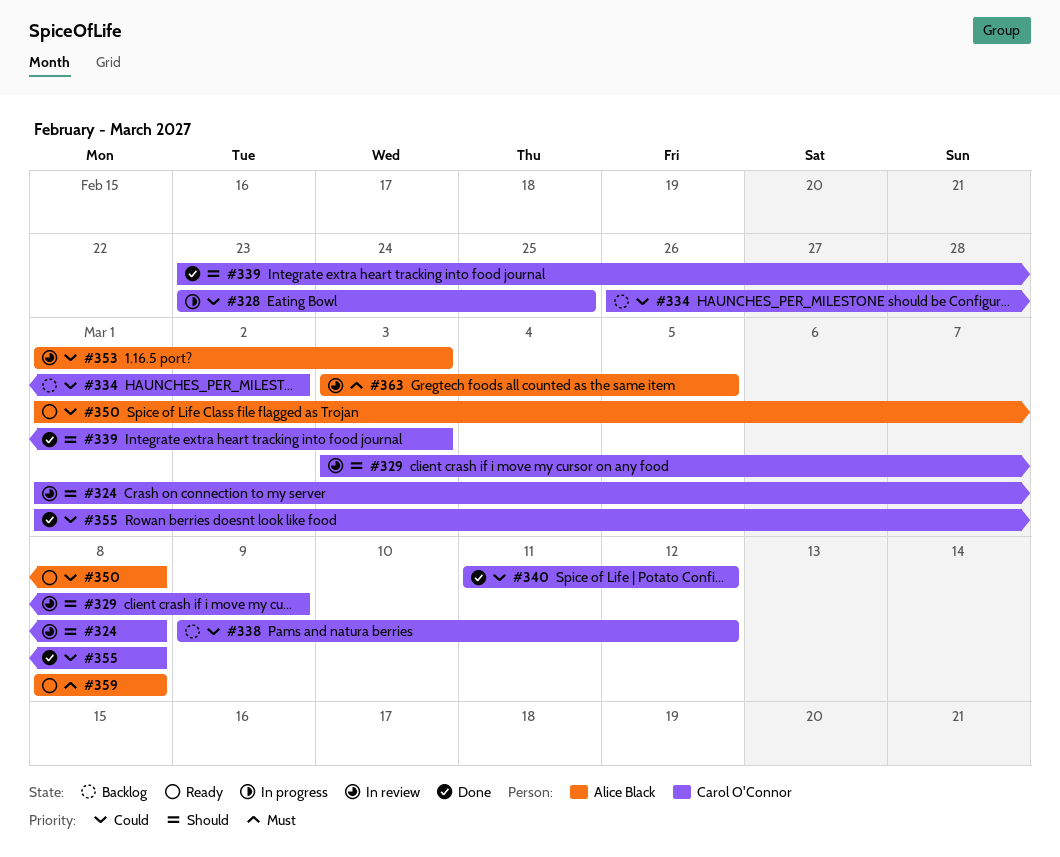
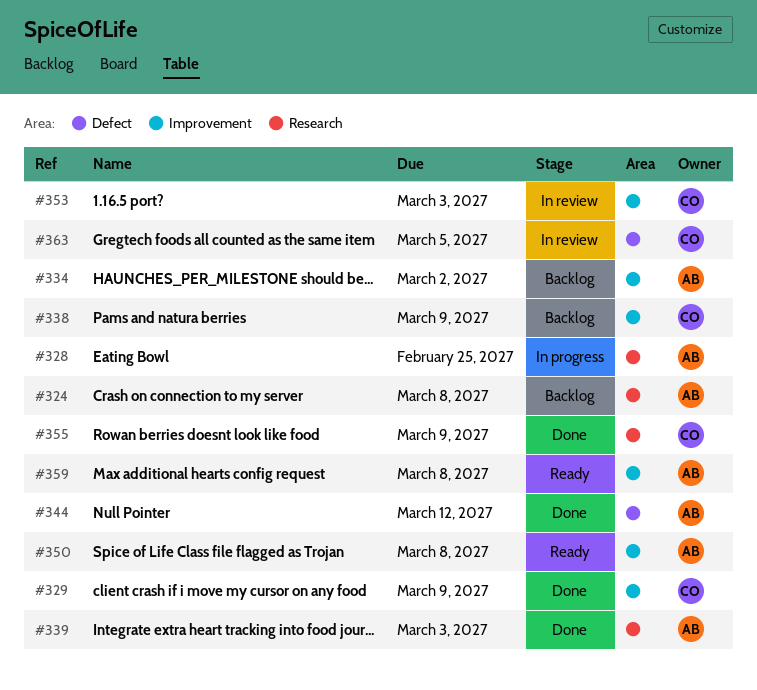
#324, status: In review -> Backlog
#324, owner: Carol O'Connor -> Alice Black
#328, owner: Carol O'Connor -> Alice Black
#329, status: In review -> Done
#334, owner: Carol O'Connor -> Alice Black
#338, due: Mar 12 -> Mar 9
#339, owner: Carol O'Connor -> Alice Black
#340: present -> none
#344: none -> present
#353, owner: Alice Black -> Carol O'Connor
#355, due: Mar 8 -> Mar 9
#363, owner: Alice Black -> Carol O'Connor

